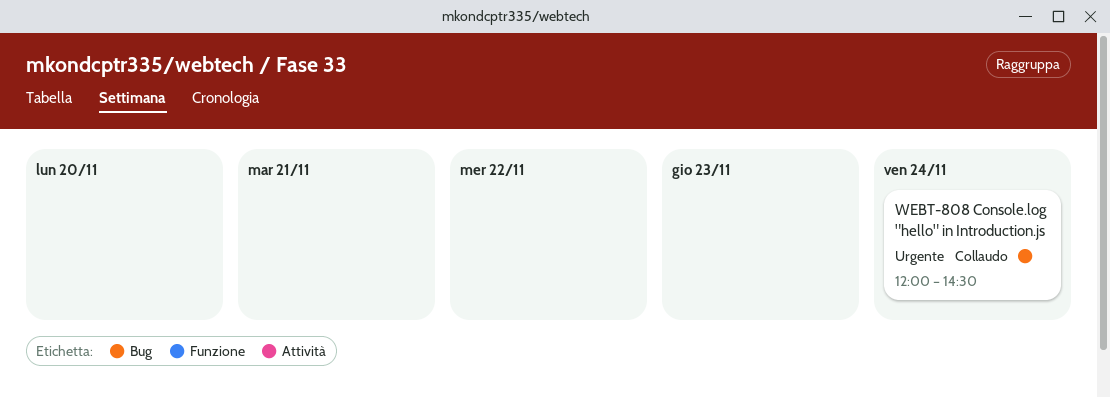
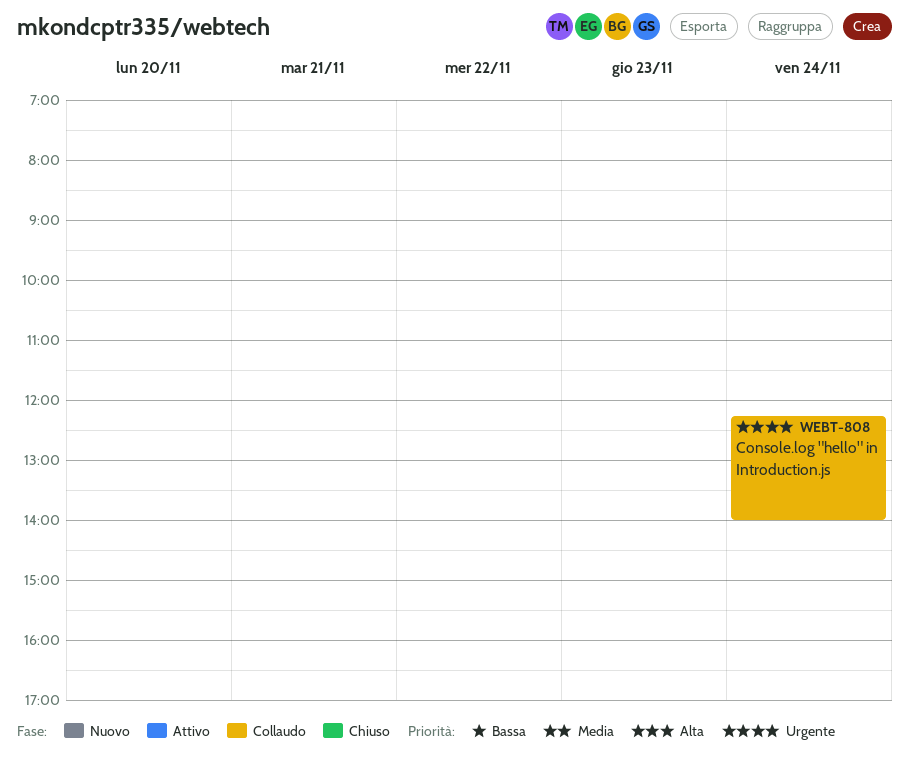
WEBT-808, begins: 12:00 -> 12:15
WEBT-808, ends: 14:30 -> 14:00

